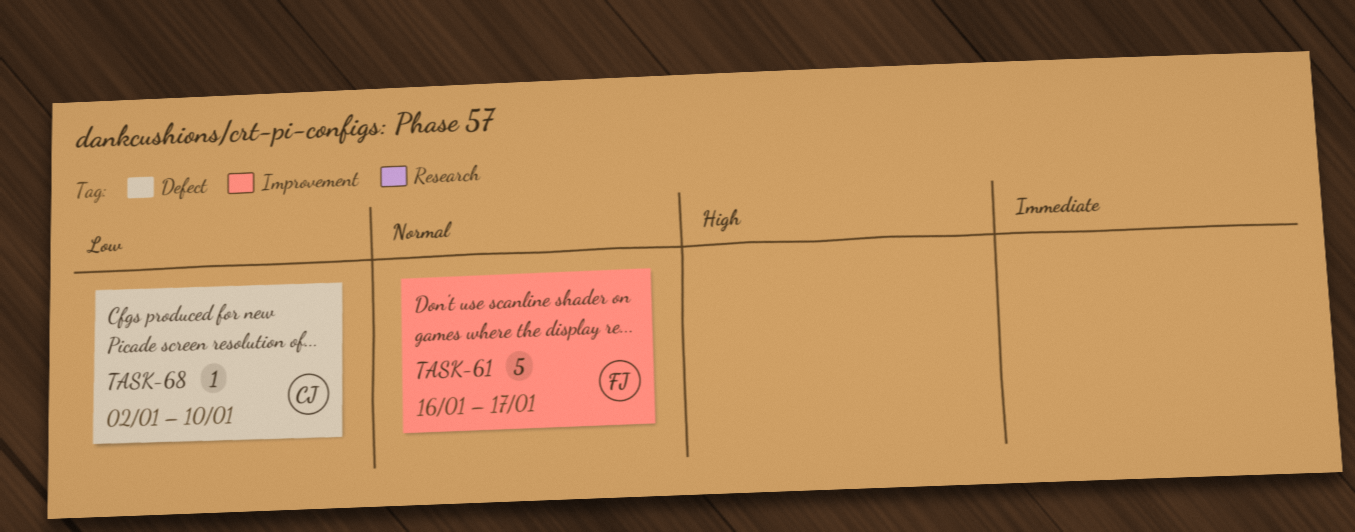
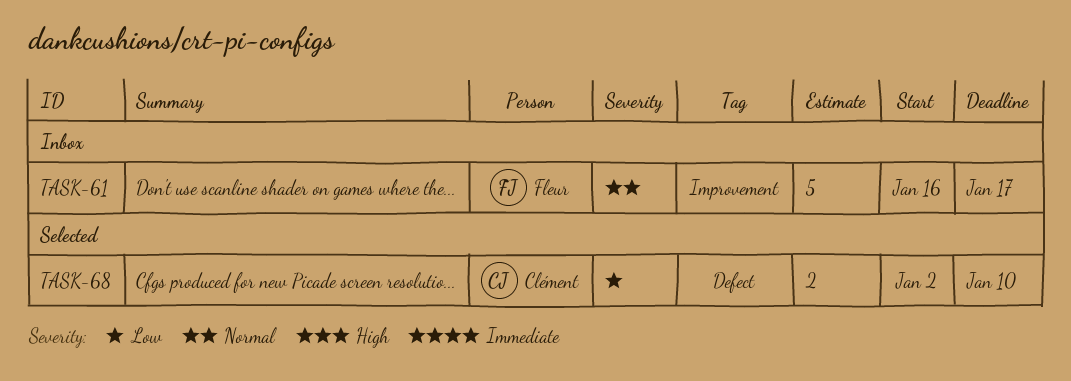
TASK-68, estimate: 1 -> 2

